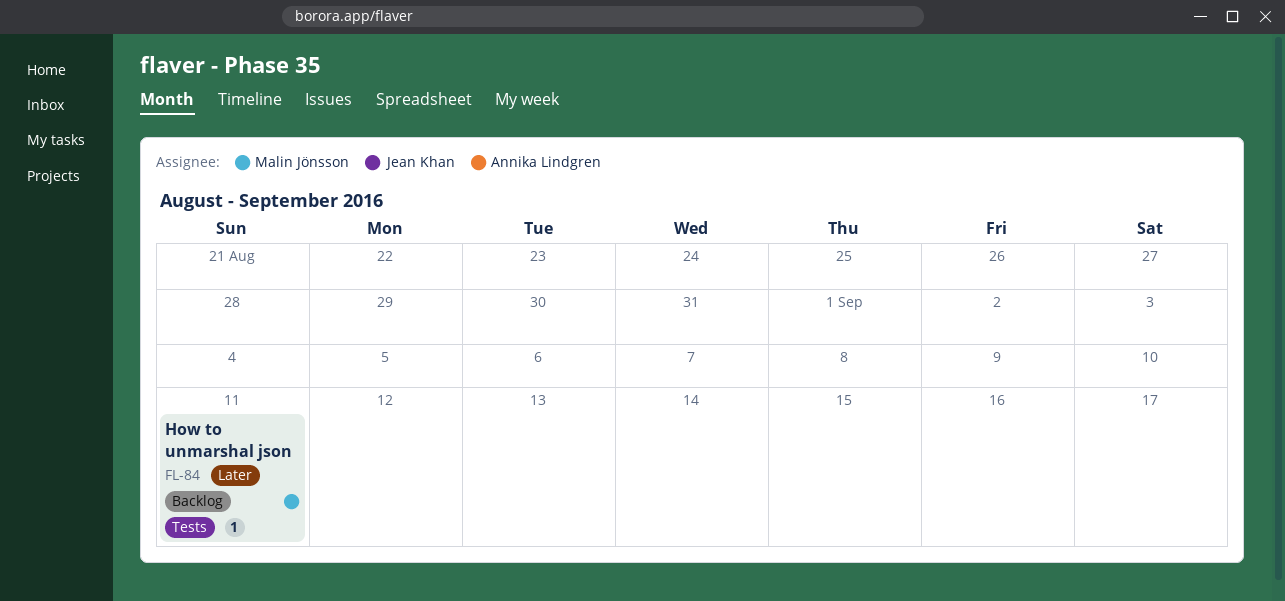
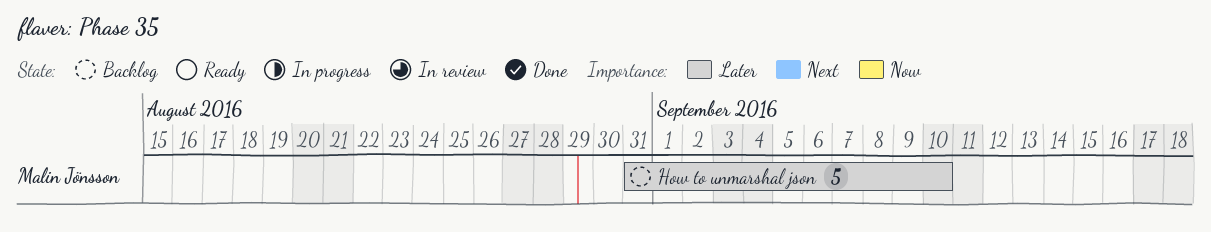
How to unmarshal json, estimate: 1 -> 5
How to unmarshal json, due: Sep 11 -> Sep 10

